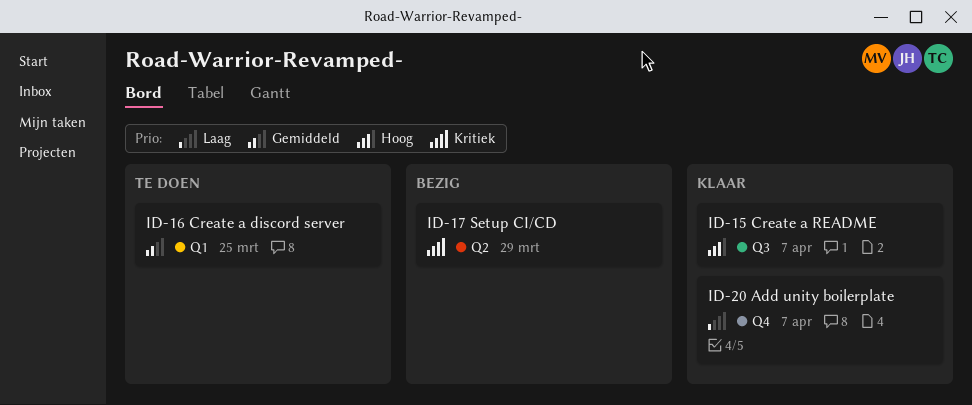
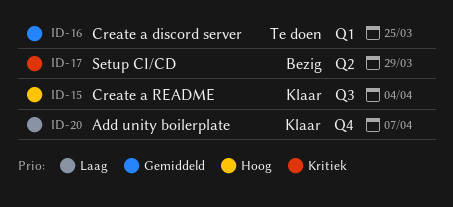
ID-15, due: Apr 7 -> Apr 4

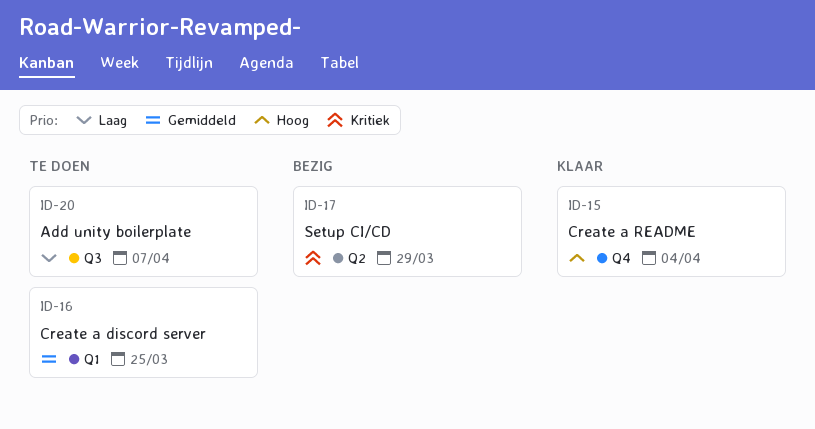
ID-15, label: Q3 -> Q4
ID-20, status: Klaar -> Te doen
ID-20, label: Q4 -> Q3

